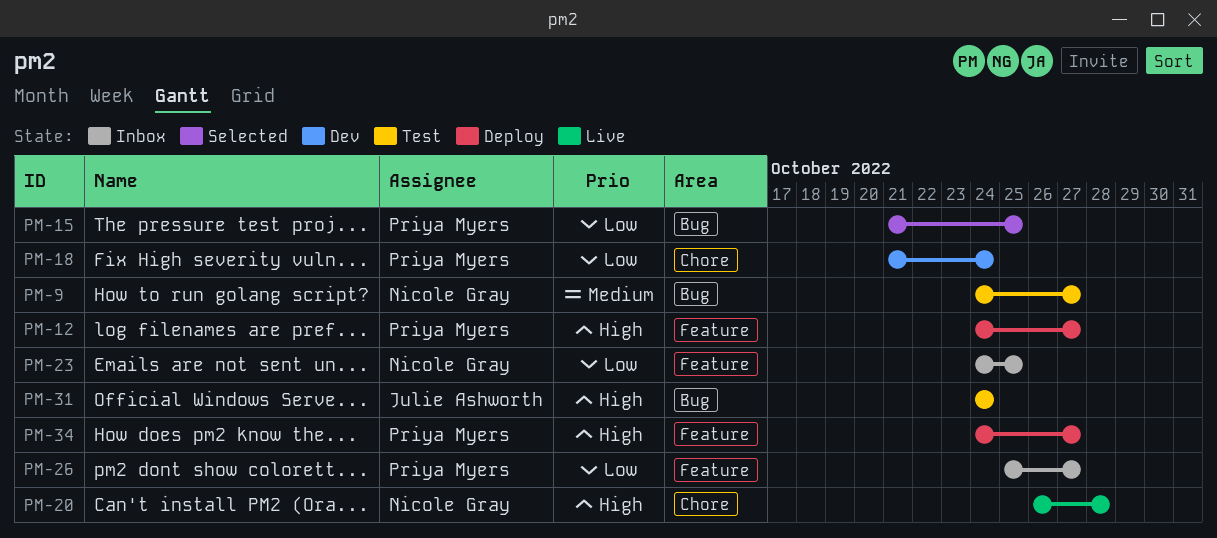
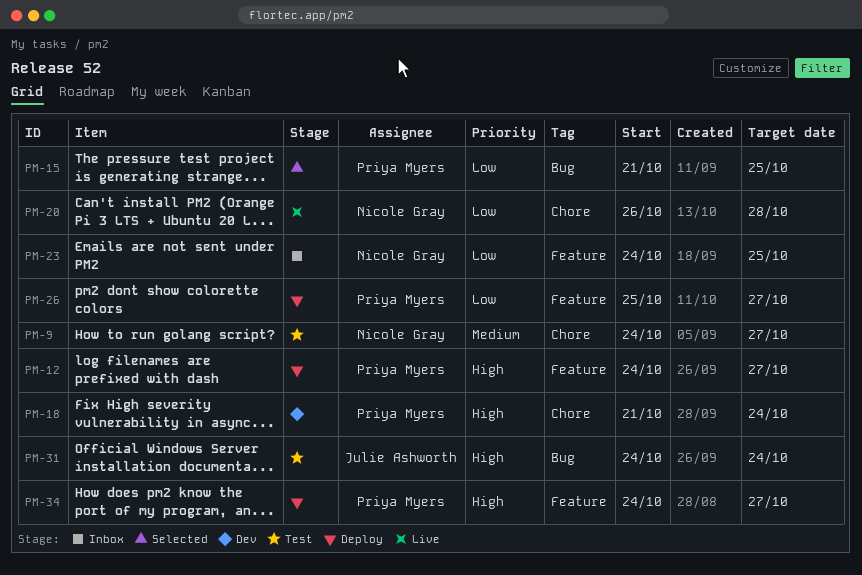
PM-9, label: Bug -> Chore
PM-18, priority: Low -> High
PM-20, priority: High -> Low
PM-26, status: Inbox -> Deploy

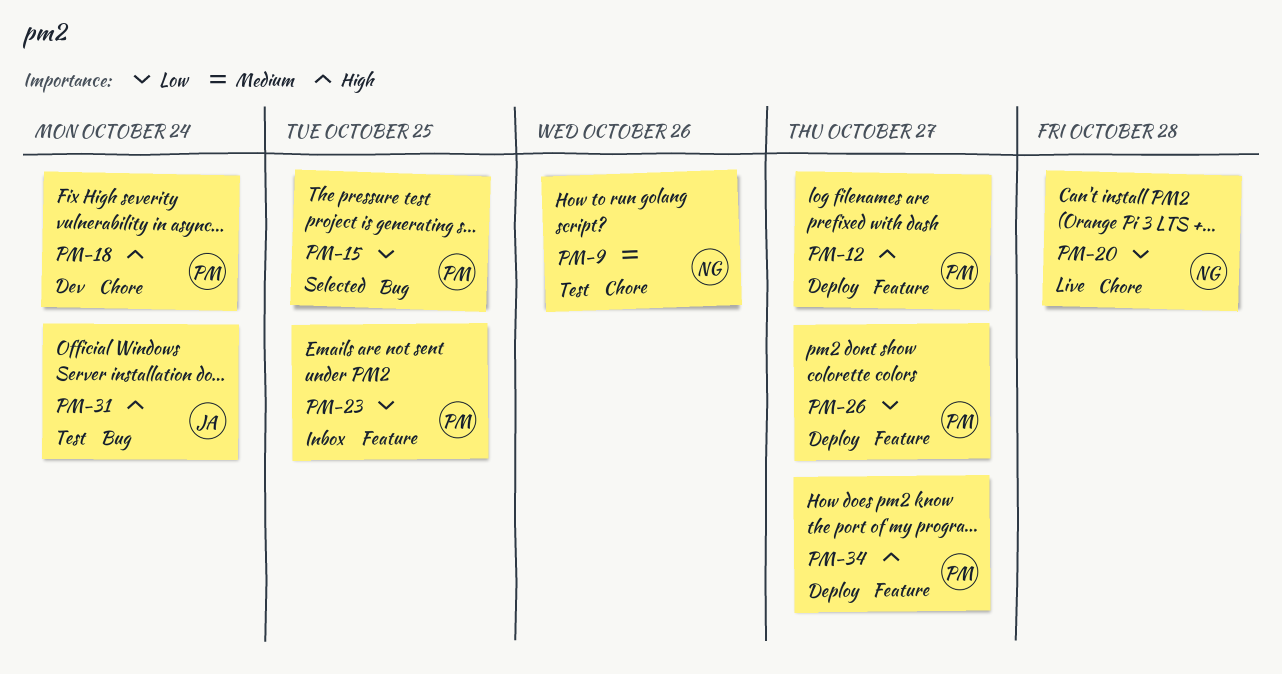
PM-9, due: Oct 27 -> Oct 26
PM-23, owner: Nicole Gray -> Priya Myers

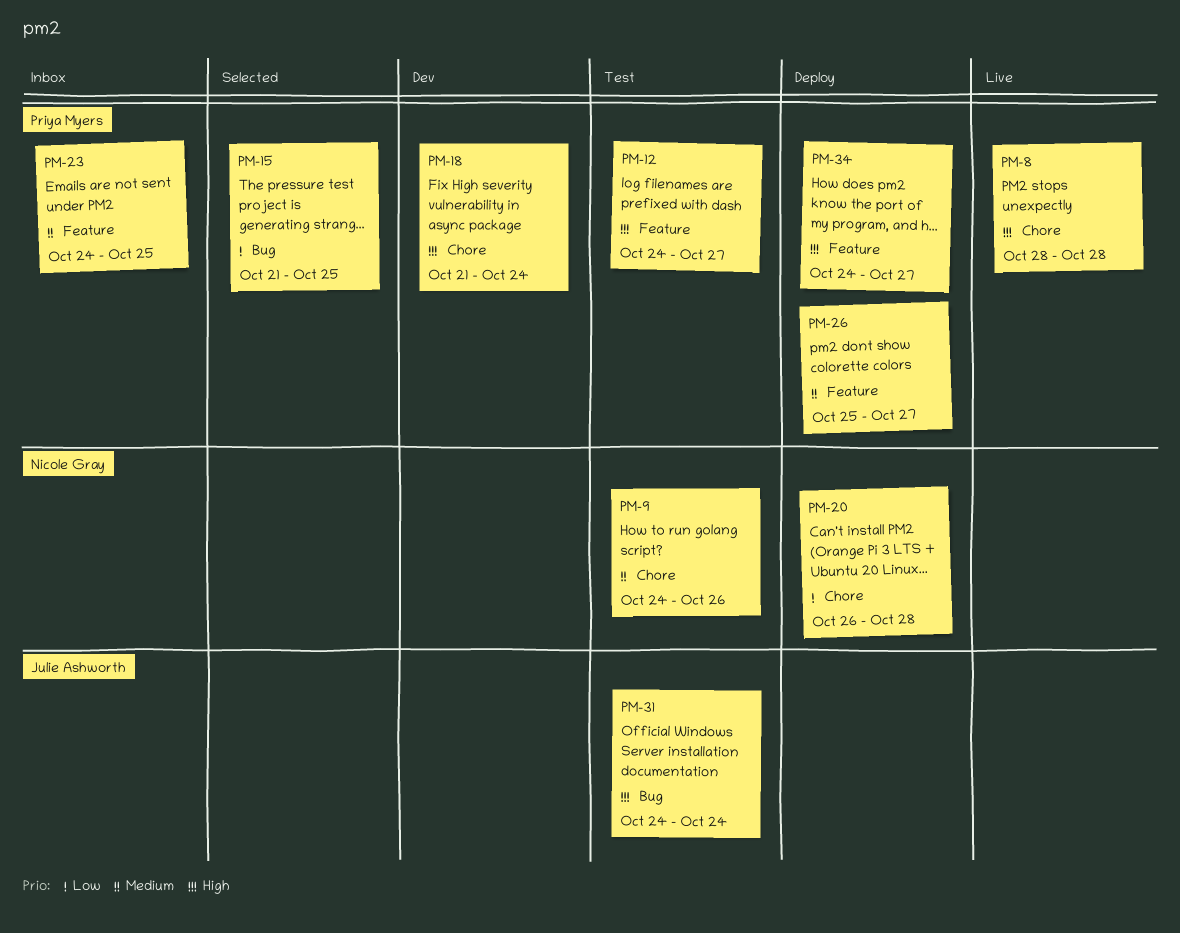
PM-8: none -> present
PM-12, status: Deploy -> Test
PM-20, status: Live -> Deploy
PM-23, priority: Low -> Medium
PM-26, priority: Low -> Medium

